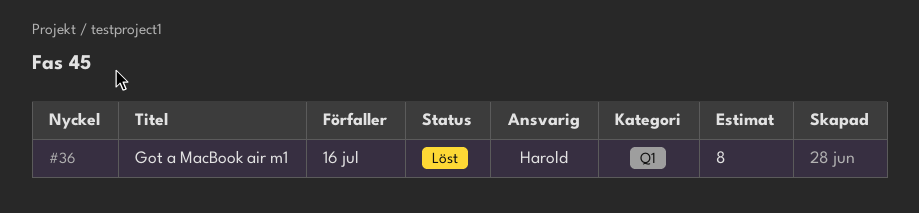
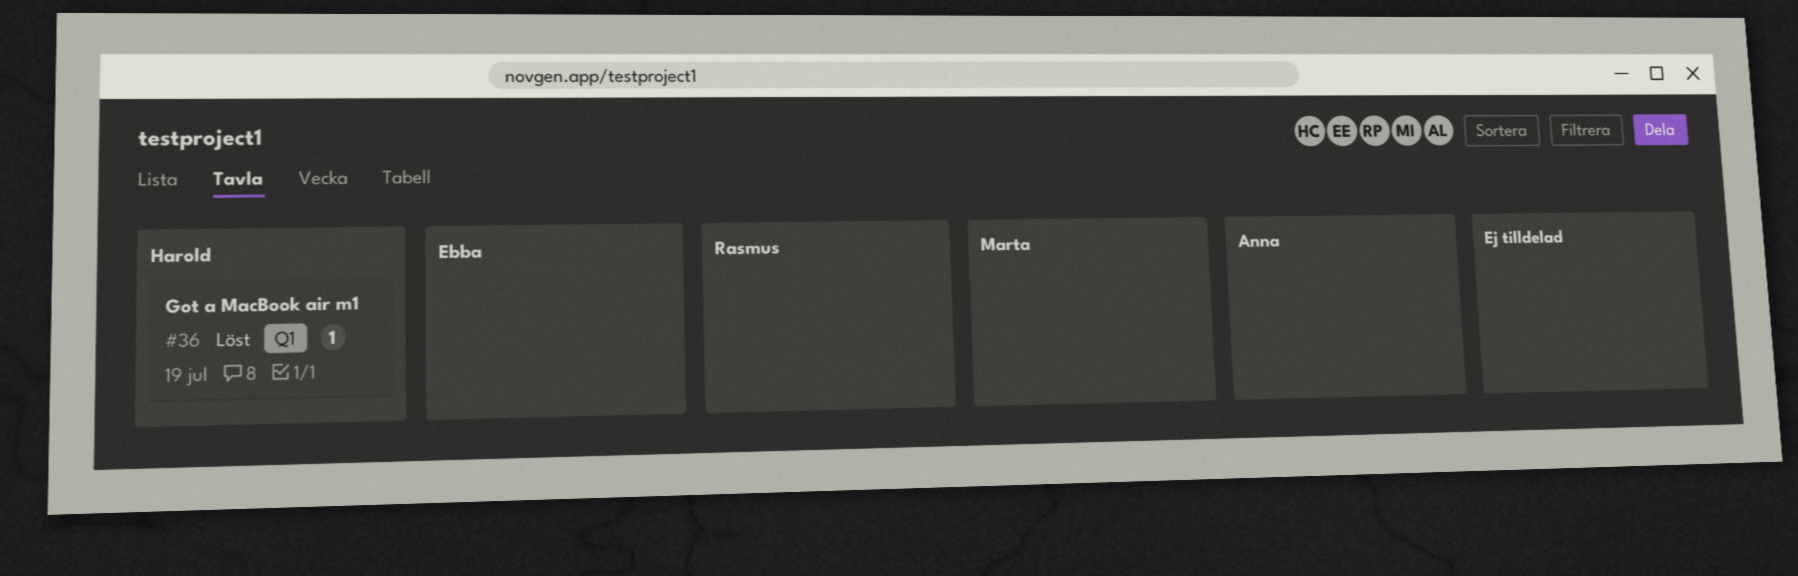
#36, estimate: 8 -> 1
#36, due: Jul 16 -> Jul 19

